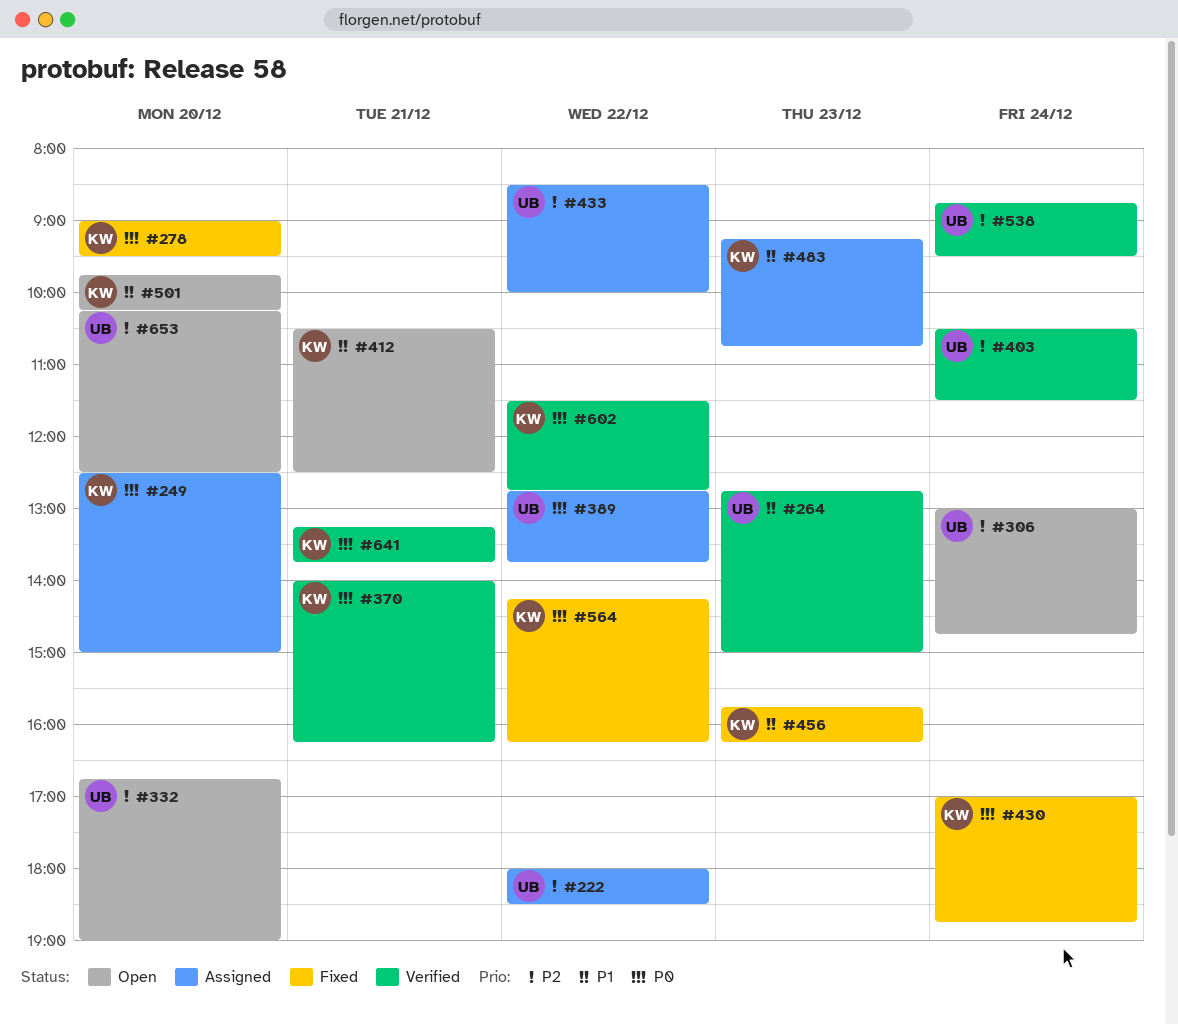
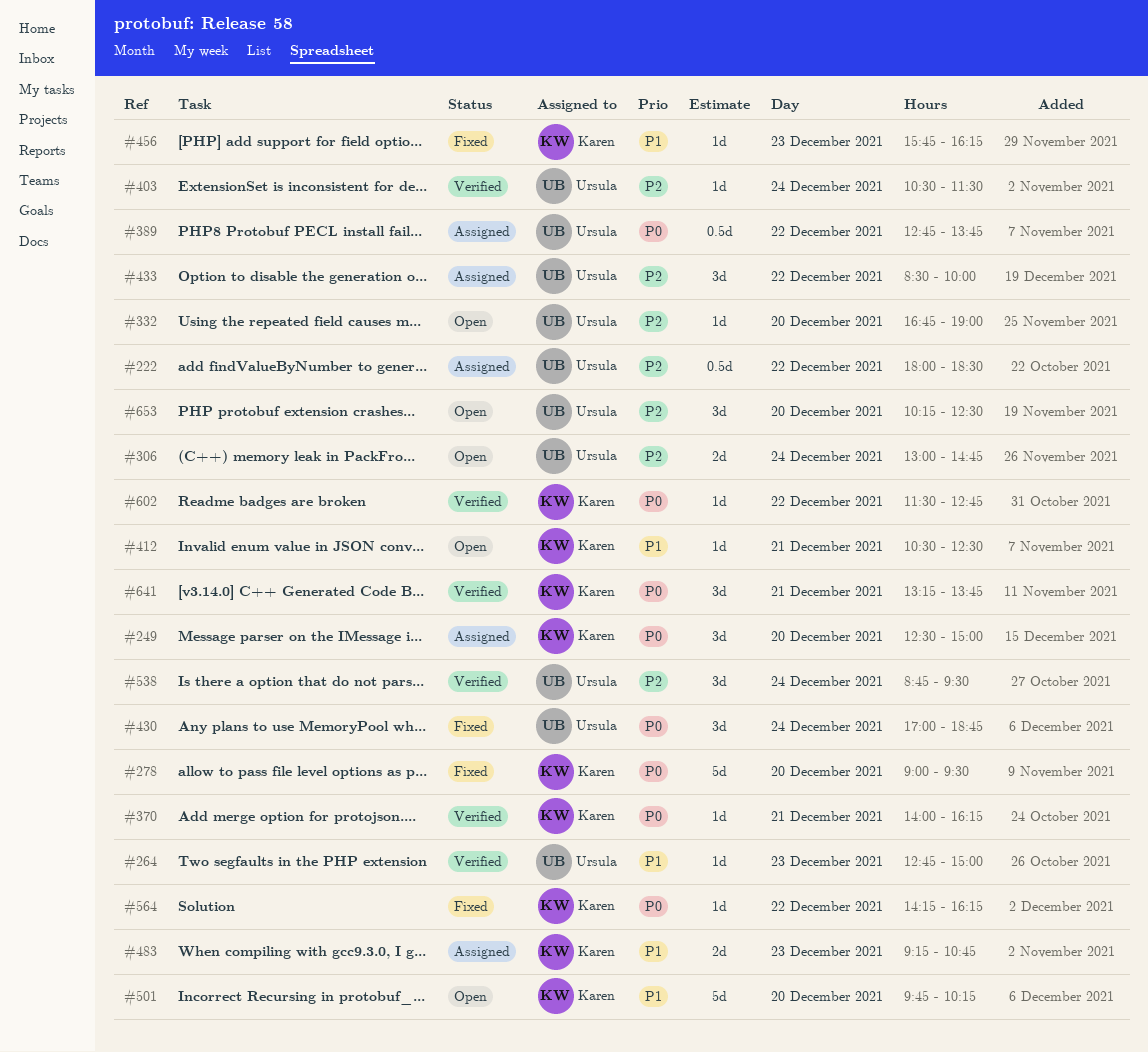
#430, owner: Karen -> Ursula

